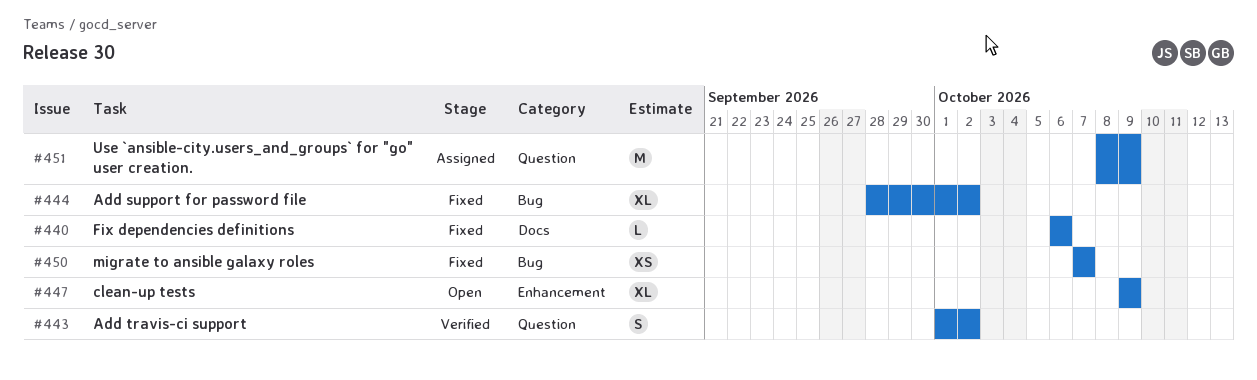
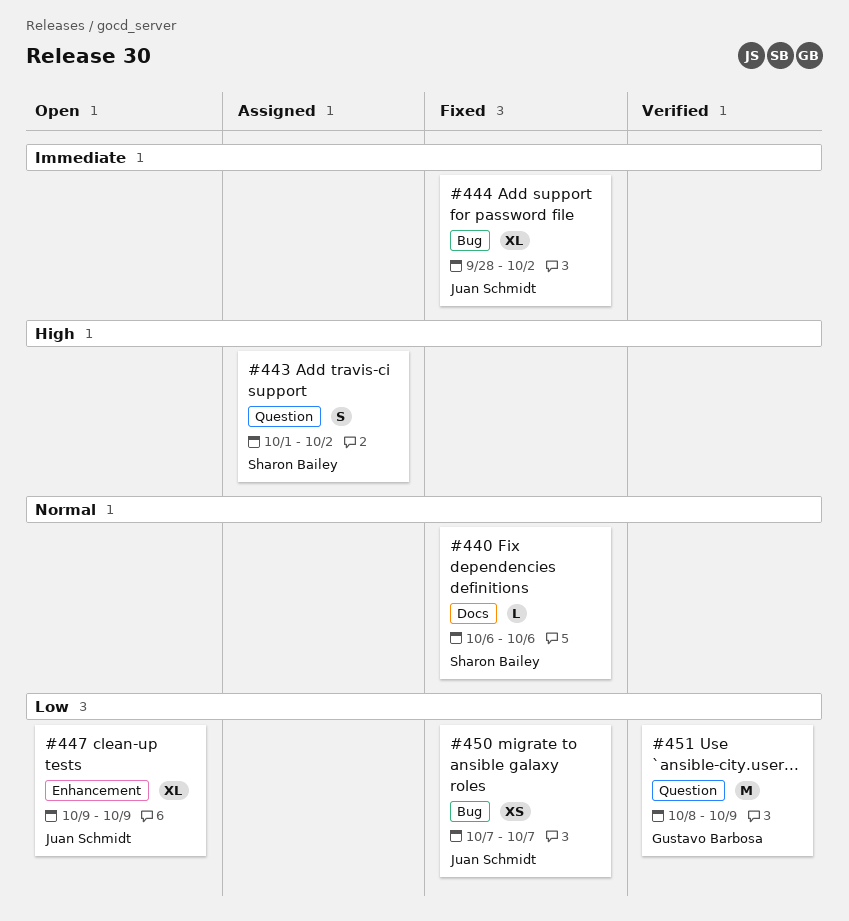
#443, status: Verified -> Assigned
#451, status: Assigned -> Verified

